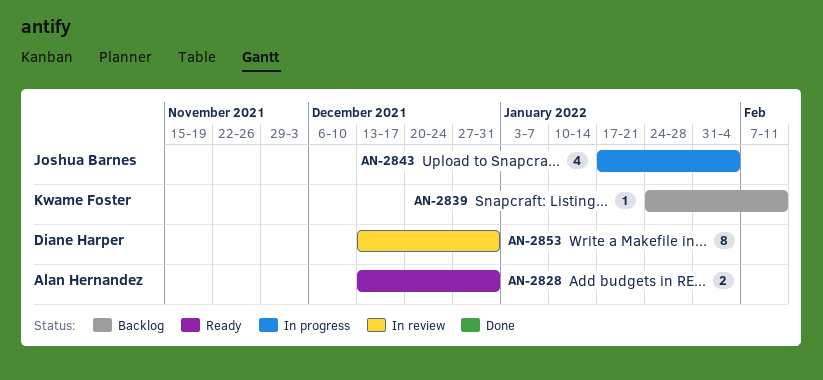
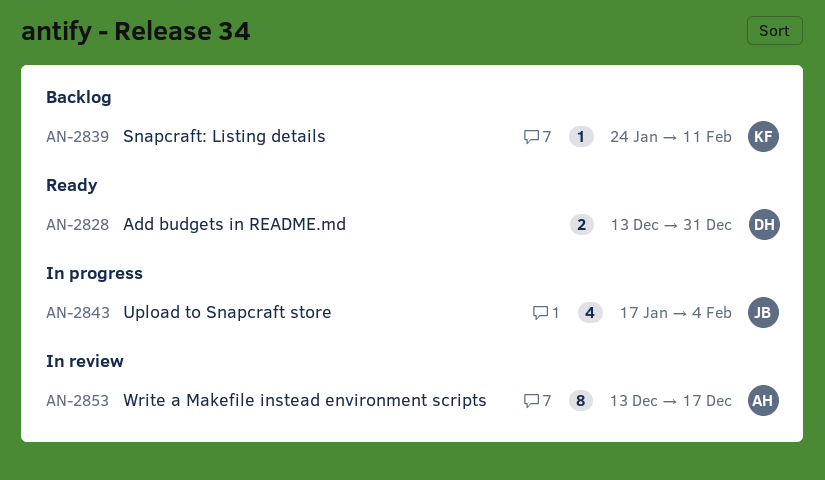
AN-2828, owner: Alan Hernandez -> Diane Harper
AN-2853, owner: Diane Harper -> Alan Hernandez
AN-2853, due: Dec 31 -> Dec 17

